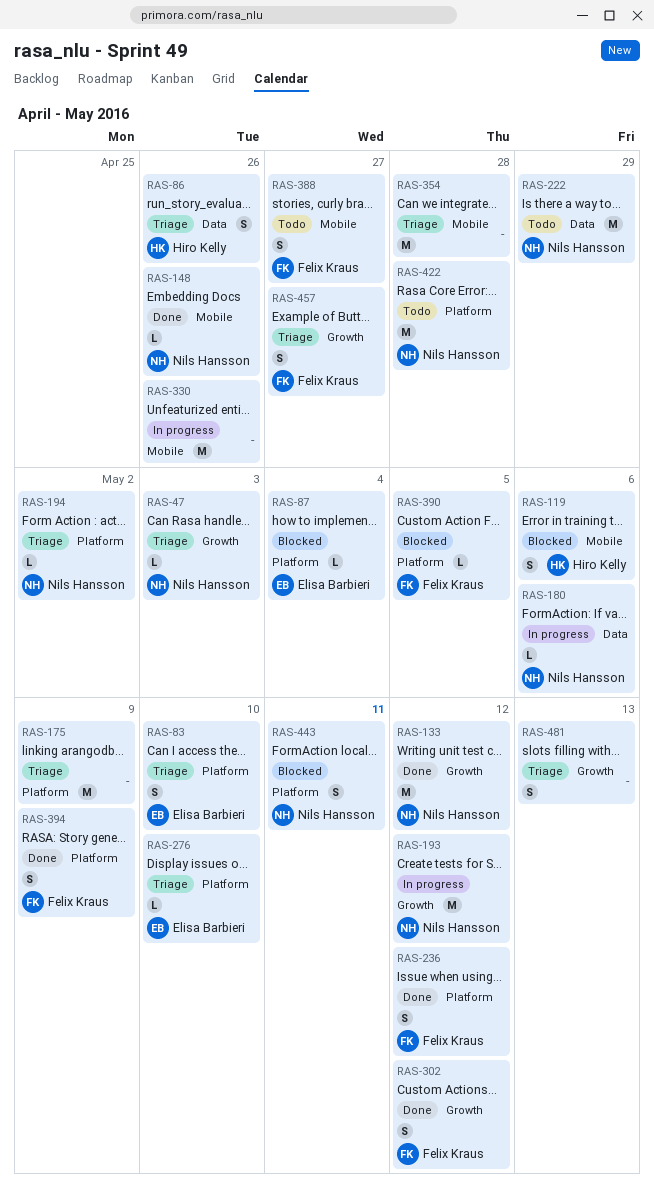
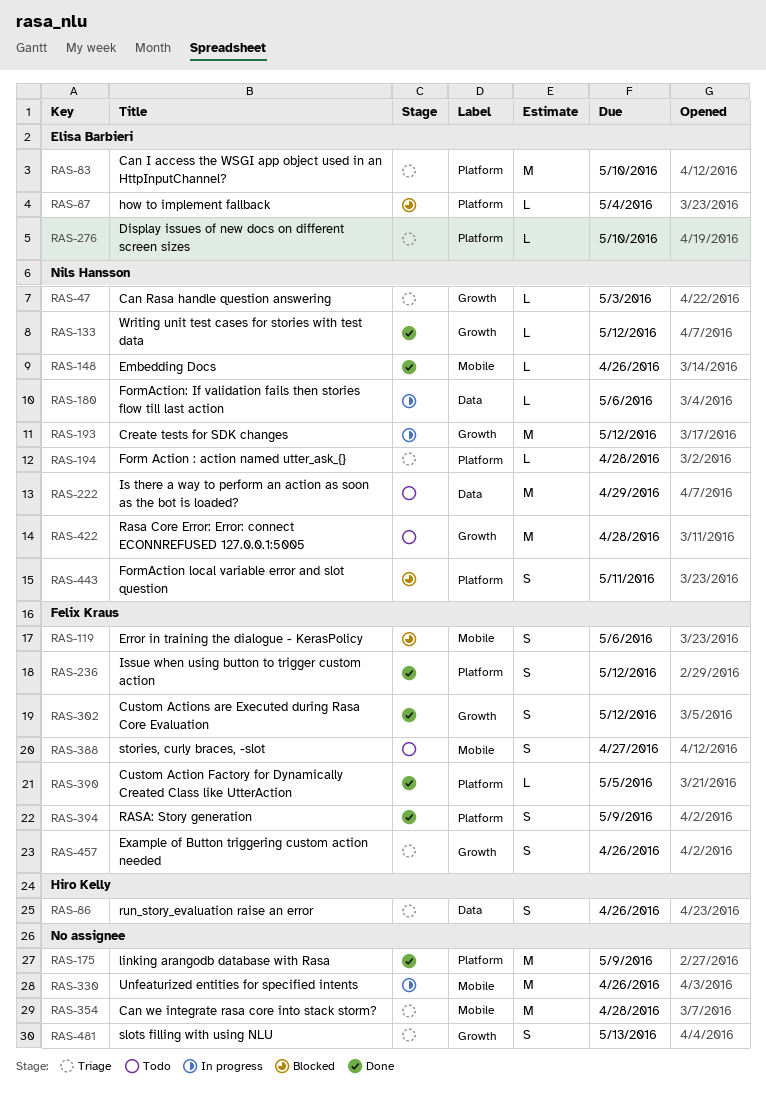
RAS-83, estimate: S -> M
RAS-119, owner: Hiro Kelly -> Felix Kraus
RAS-133, estimate: M -> L
RAS-175, status: Triage -> Done
RAS-194, due: May 2 -> Apr 28
RAS-390, status: Blocked -> Done
RAS-422, label: Platform -> Growth
RAS-457, due: Apr 27 -> Apr 26

